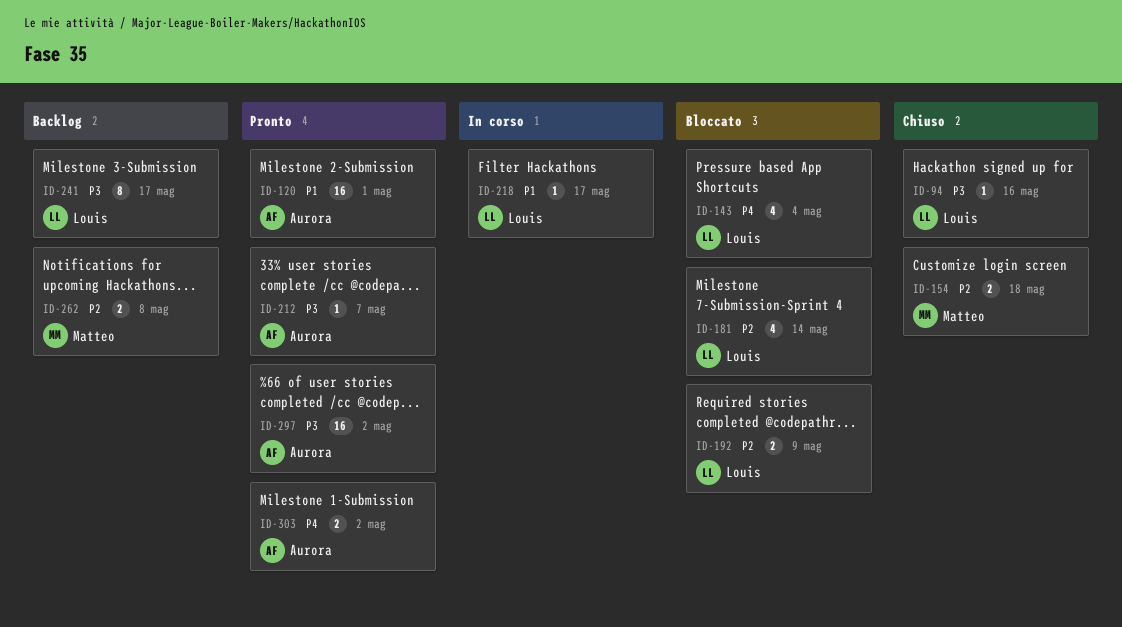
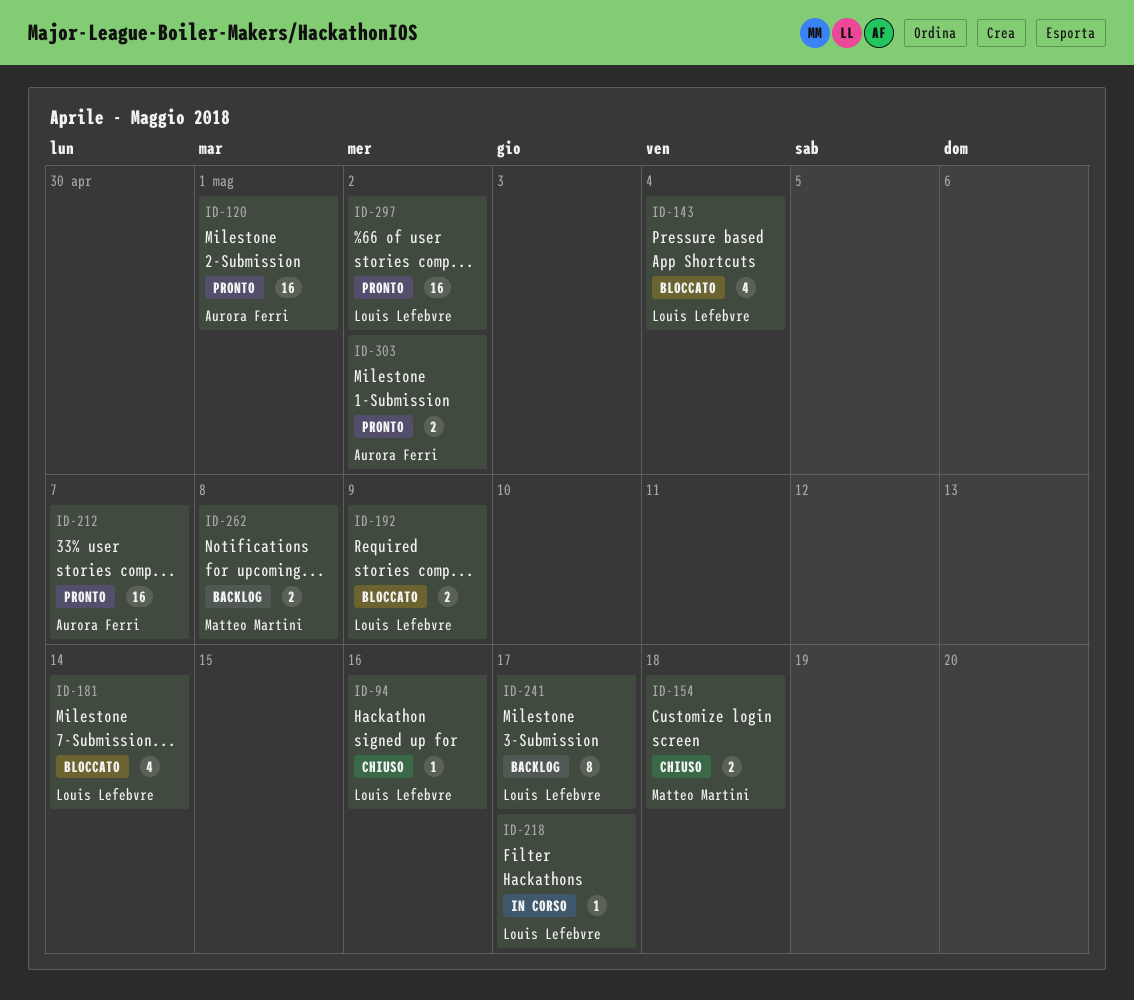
ID-212, estimate: 1 -> 16
ID-297, owner: Aurora Ferri -> Louis Lefebvre

